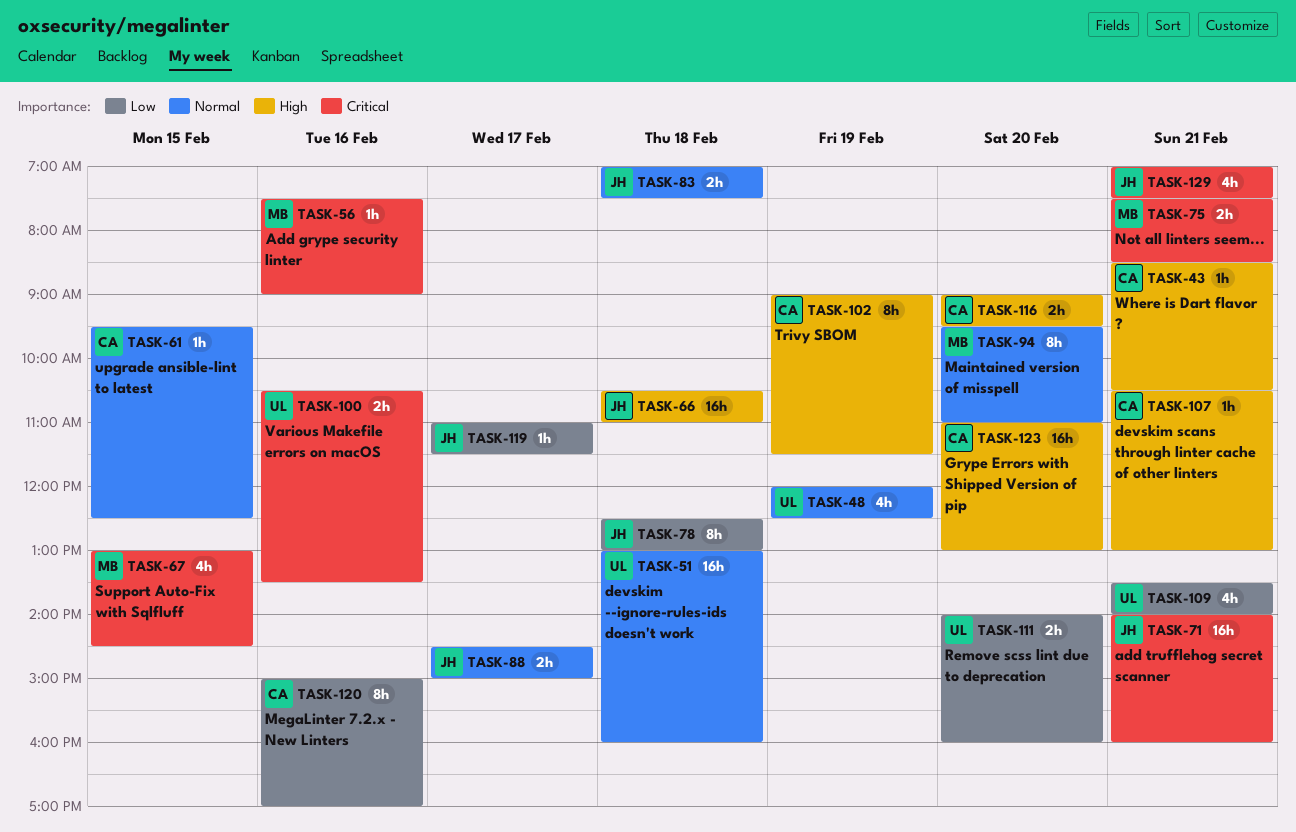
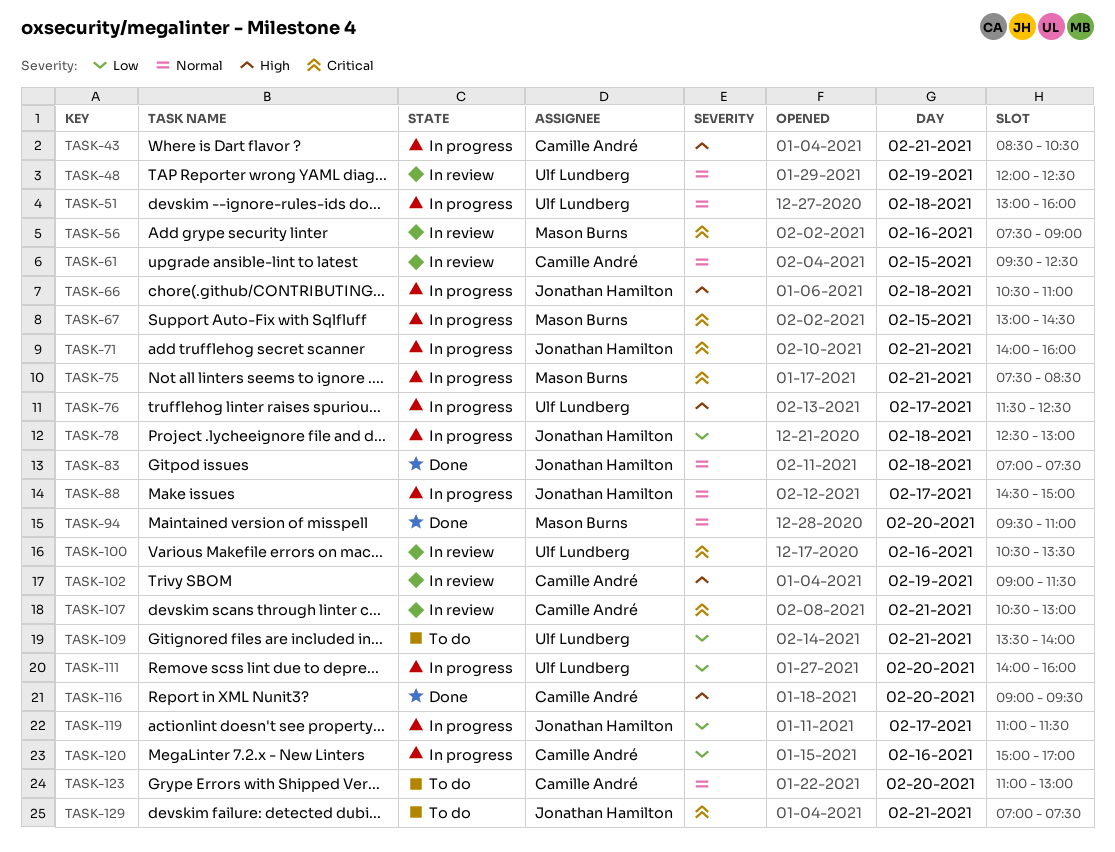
TASK-76: none -> present
TASK-107, priority: High -> Critical
TASK-123, priority: High -> Normal

